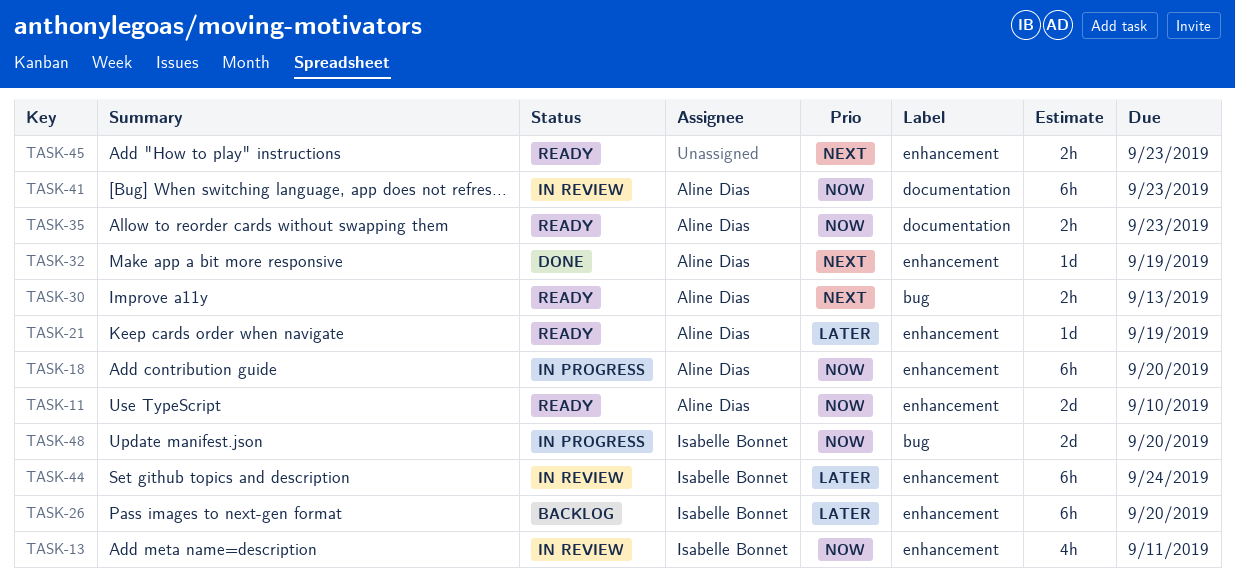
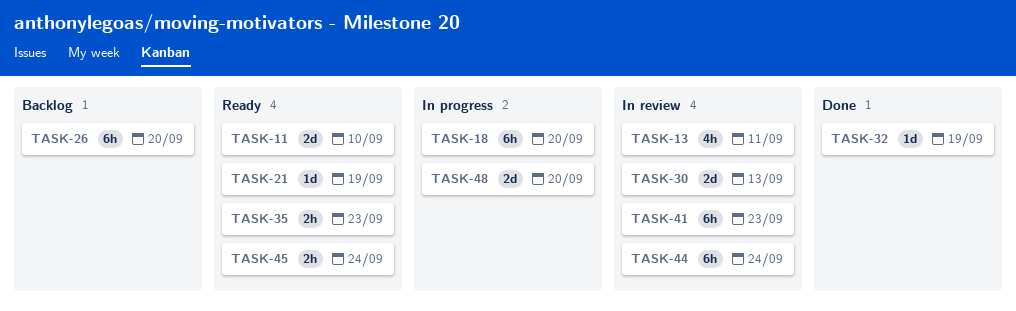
TASK-30, status: Ready -> In review
TASK-30, estimate: 2h -> 2d
TASK-45, due: Sep 23 -> Sep 24

